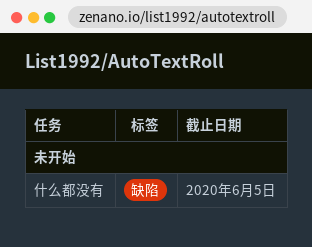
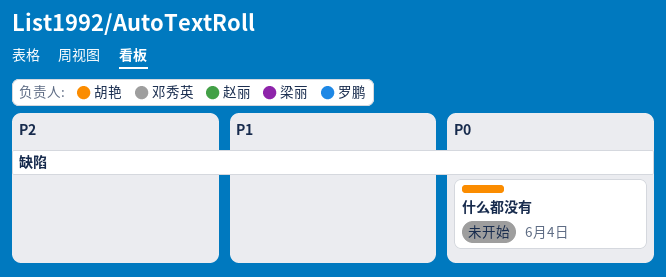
什么都没有, due: Jun 5 -> Jun 4

